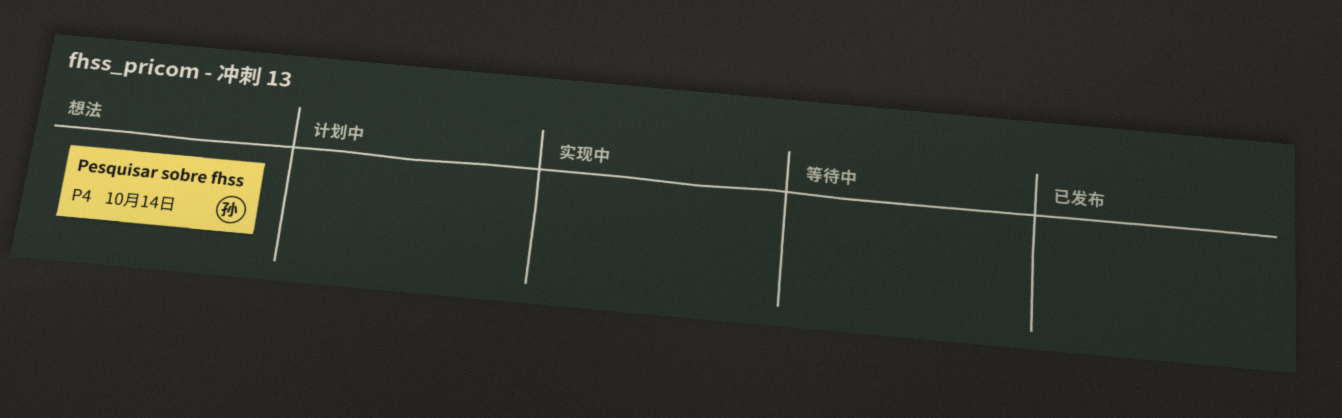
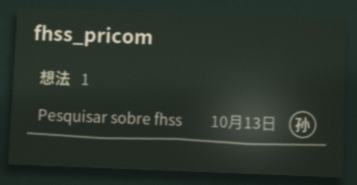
Pesquisar sobre fhss, due: Oct 14 -> Oct 13

